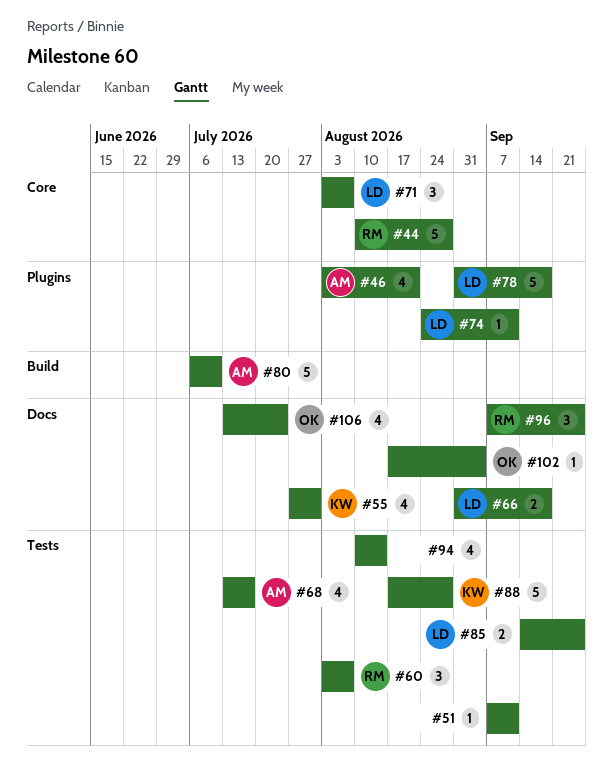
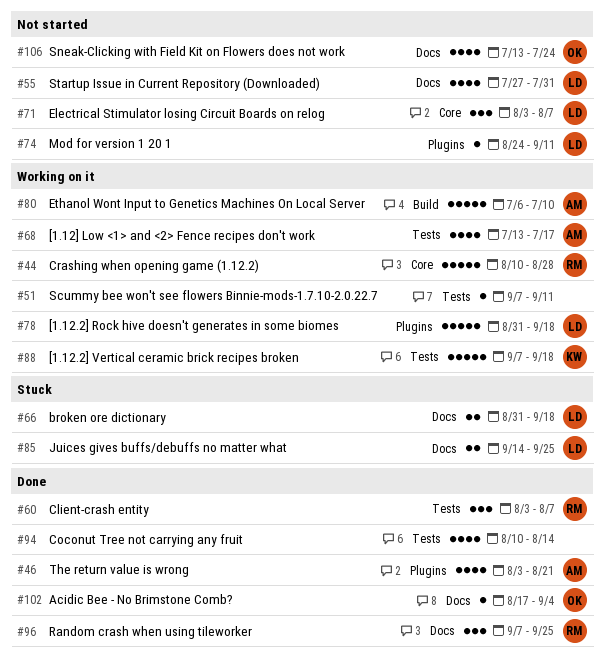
#55, owner: KW -> LD
#85, label: Tests -> Docs
#88, start: Aug 17 -> Sep 7
#88, due: Aug 28 -> Sep 18

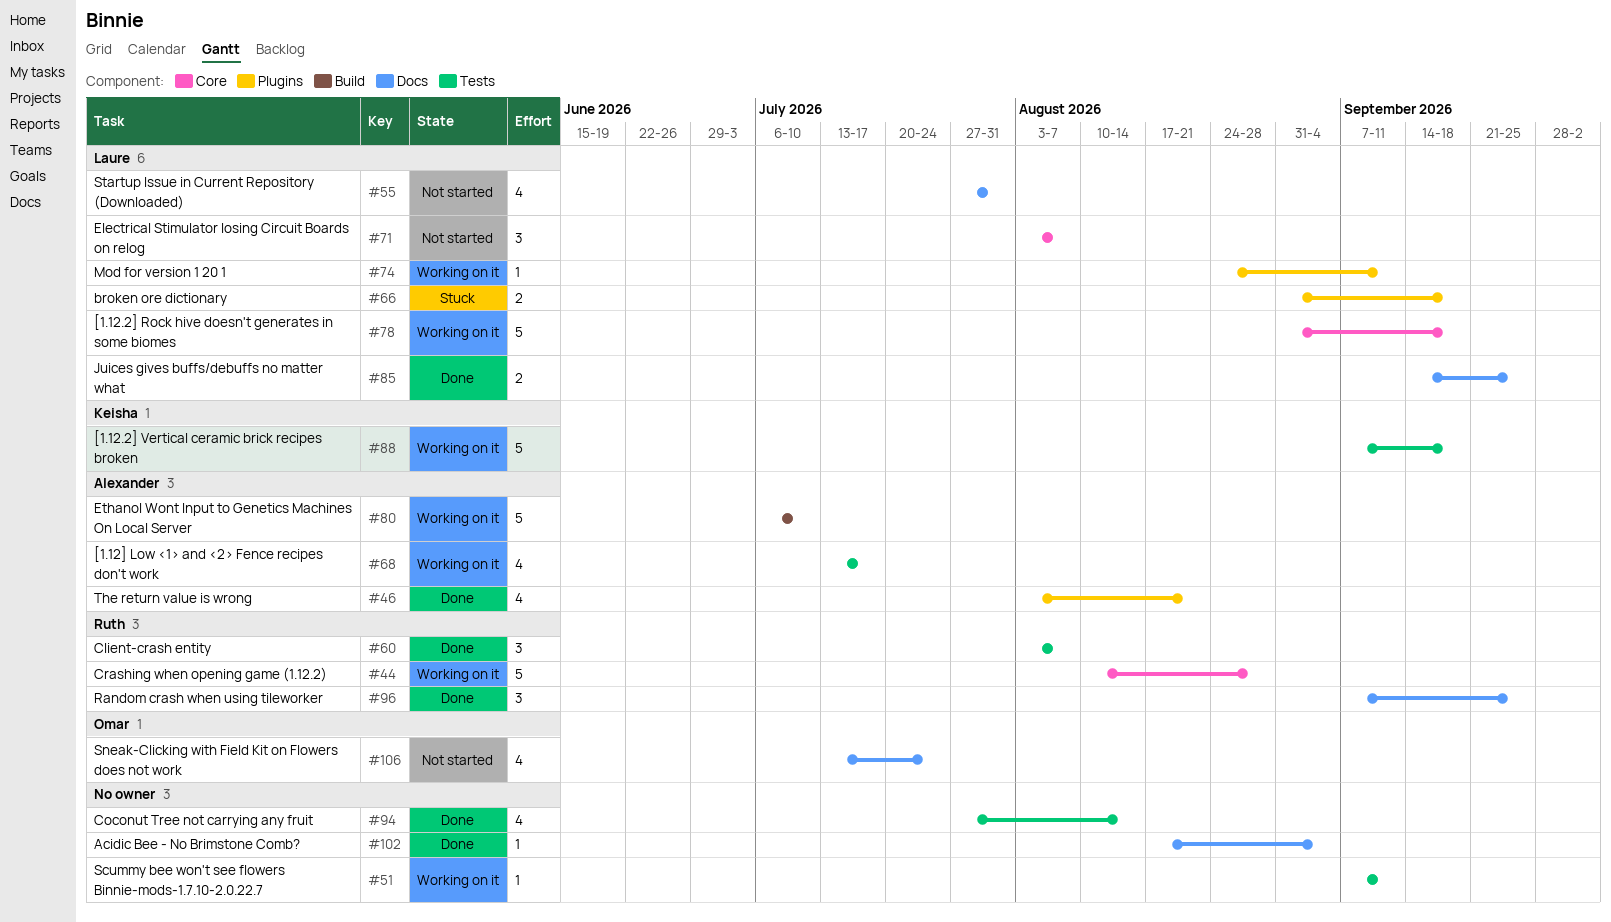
#66, label: Docs -> Plugins
#74, status: Not started -> Working on it
#78, label: Plugins -> Core
#85, status: Stuck -> Done
#94, start: Aug 10 -> Jul 27
#102, owner: Omar -> none

